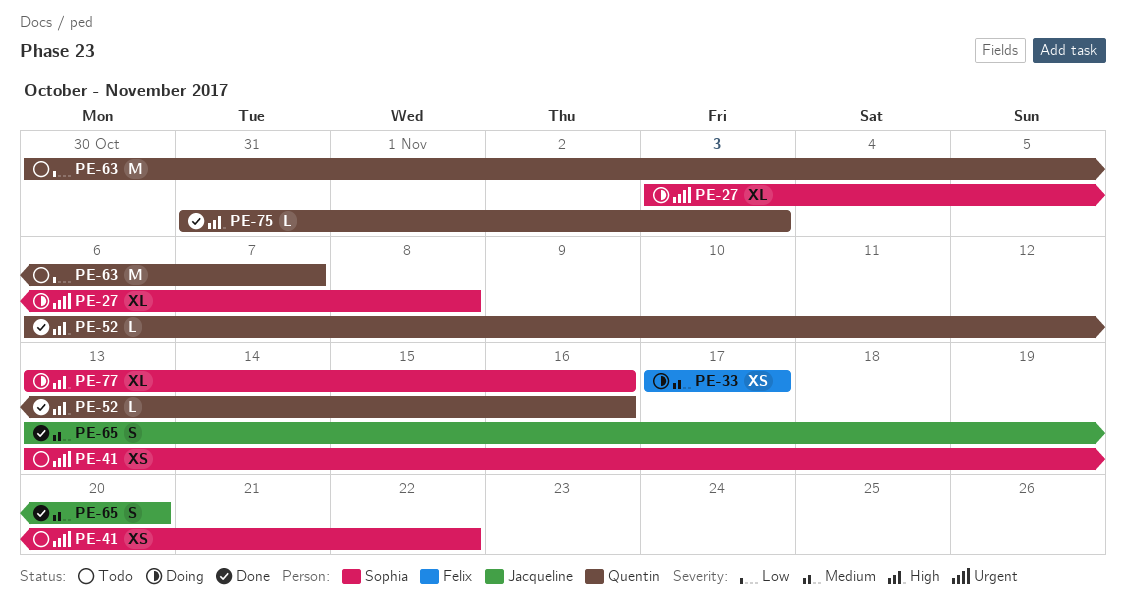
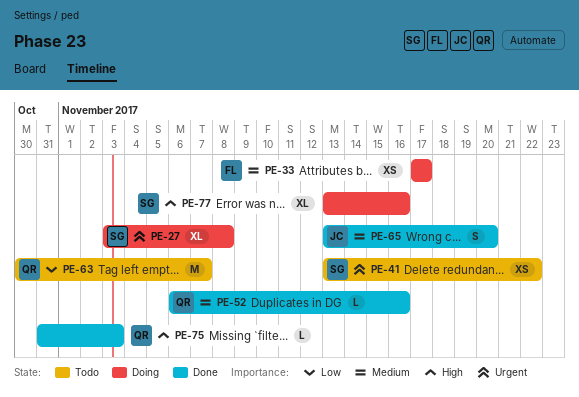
PE-52, priority: High -> Medium

